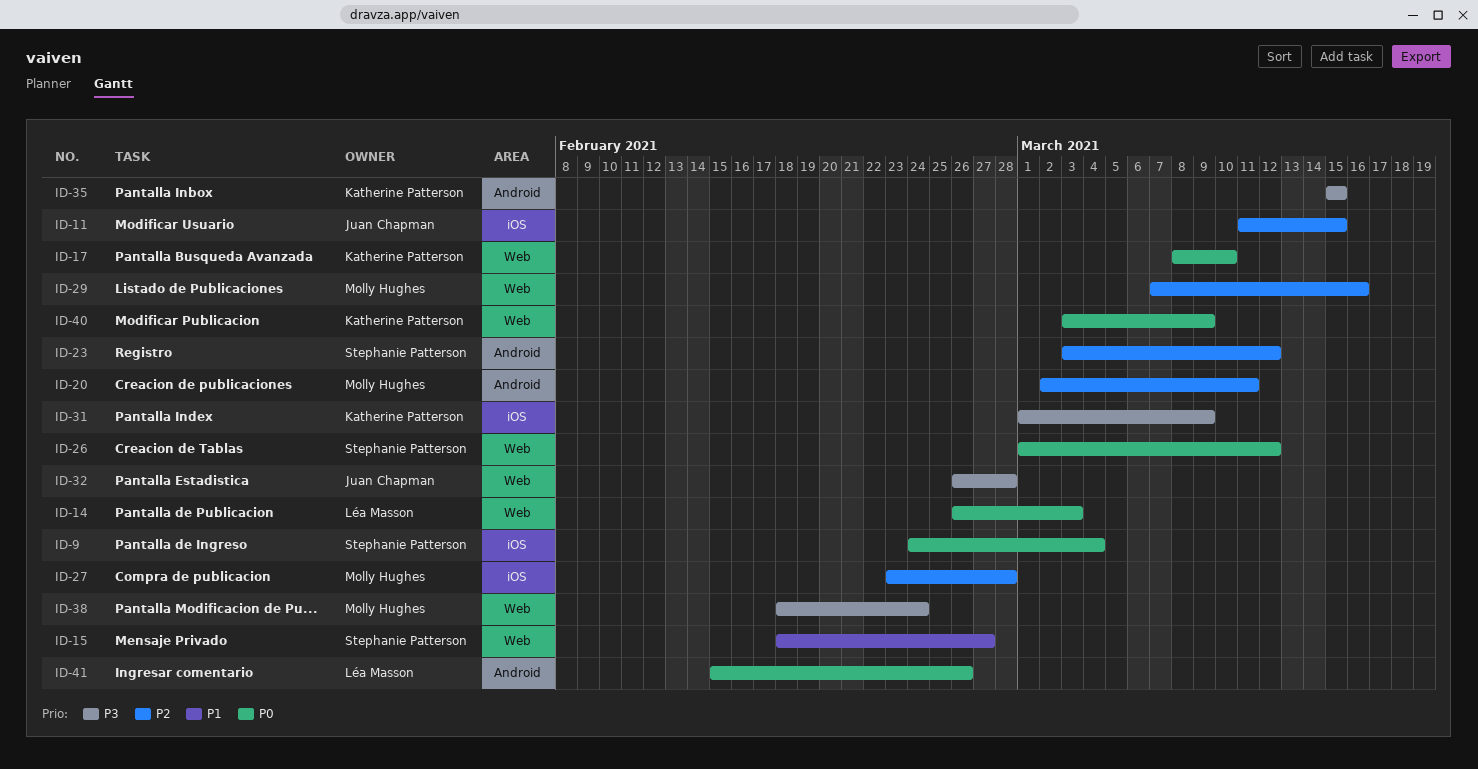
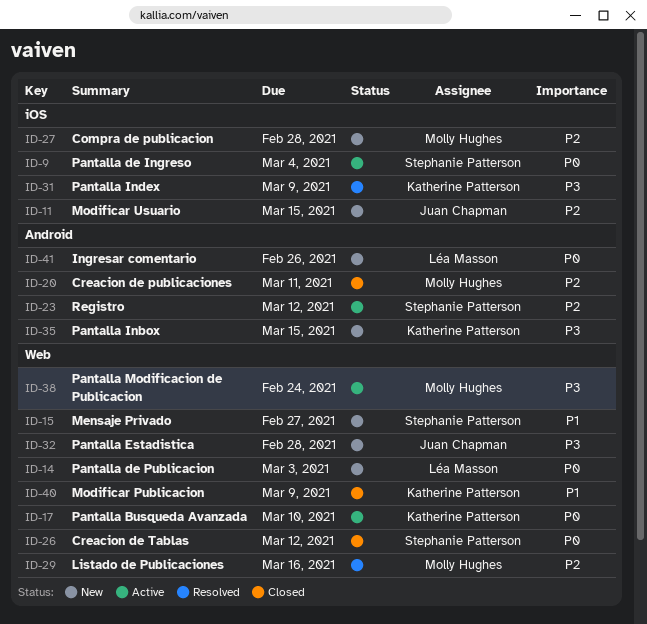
ID-40, priority: P0 -> P1

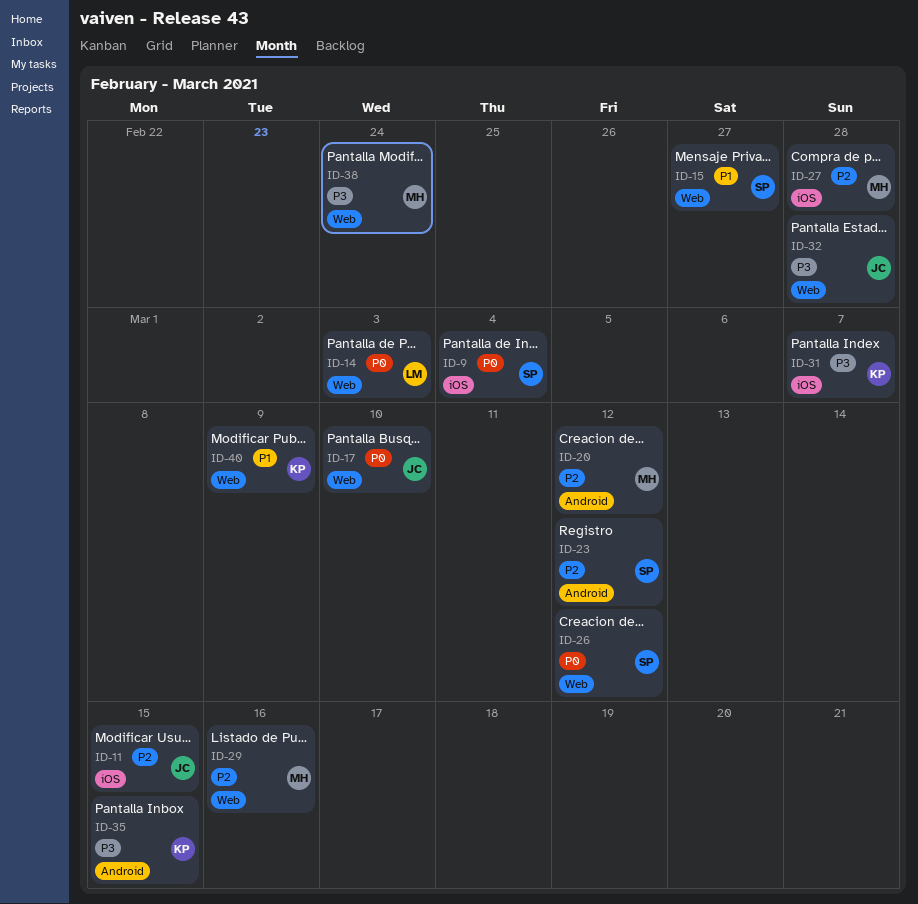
ID-17, owner: Katherine Patterson -> Juan Chapman
ID-20, due: Mar 11 -> Mar 12
ID-31, due: Mar 9 -> Mar 7
ID-41: present -> none

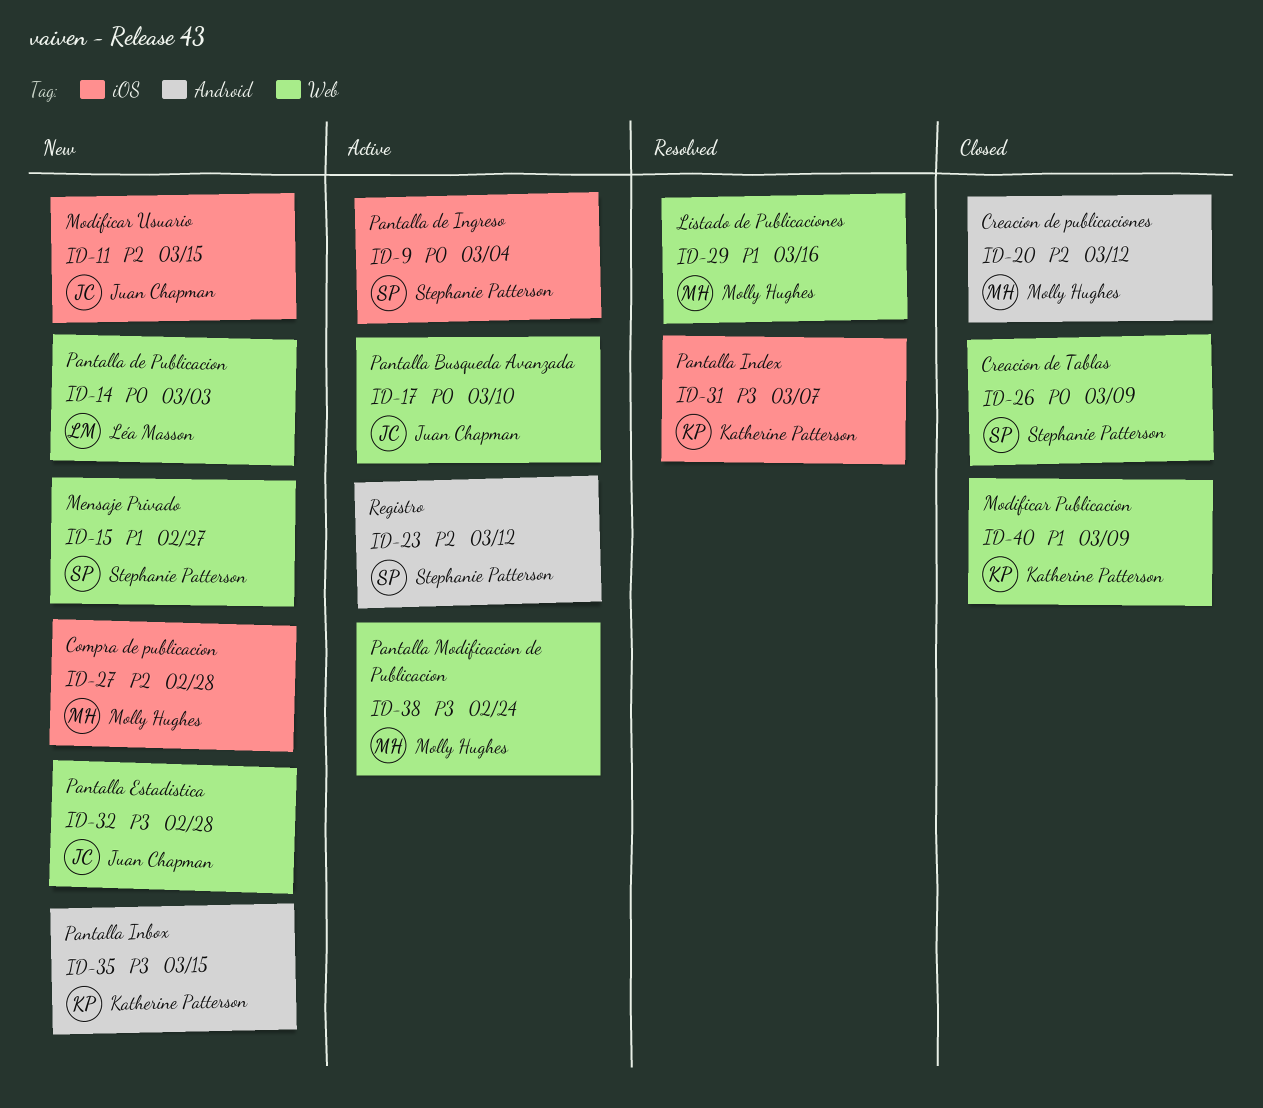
ID-26, due: Mar 12 -> Mar 9
ID-29, priority: P2 -> P1

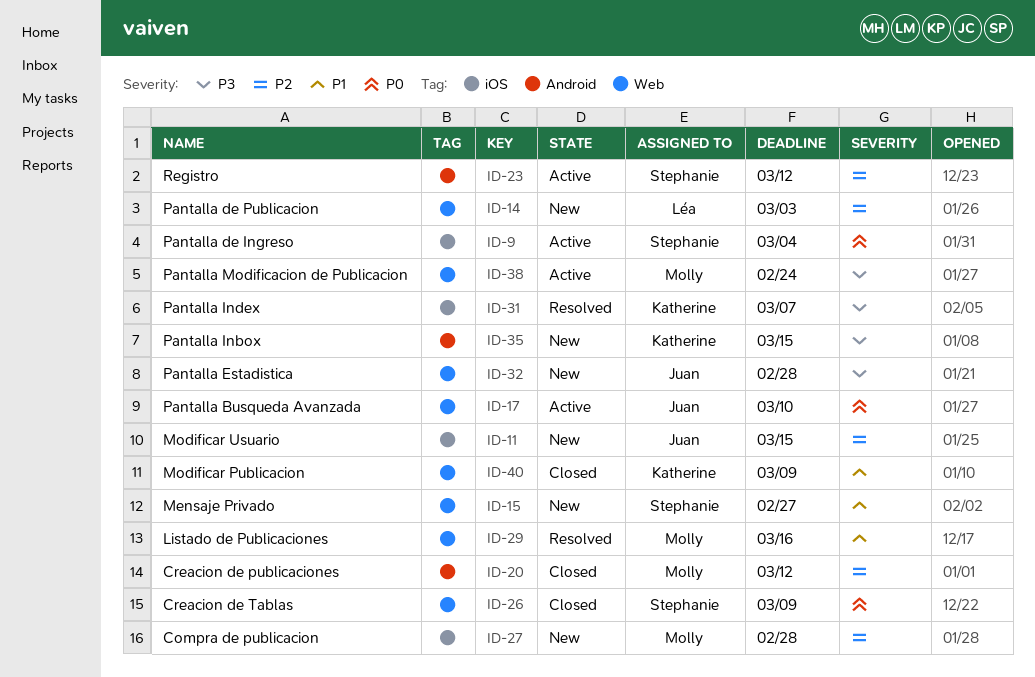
ID-14, priority: P0 -> P2

